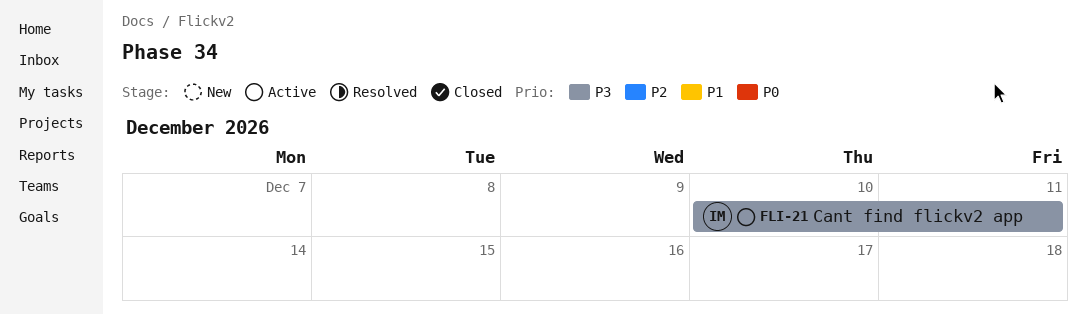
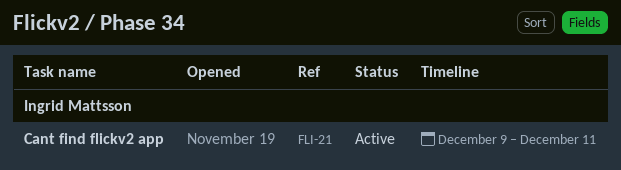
FLI-21, start: Dec 10 -> Dec 9

